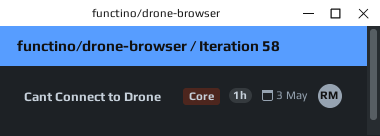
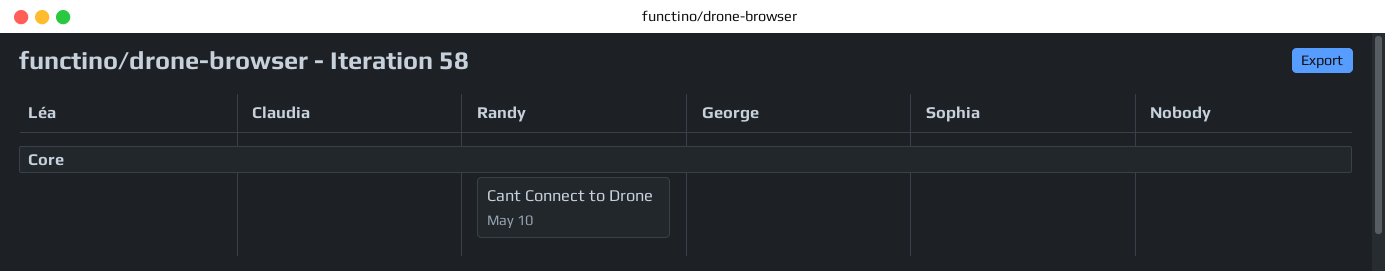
Cant Connect to Drone, due: May 3 -> May 10

